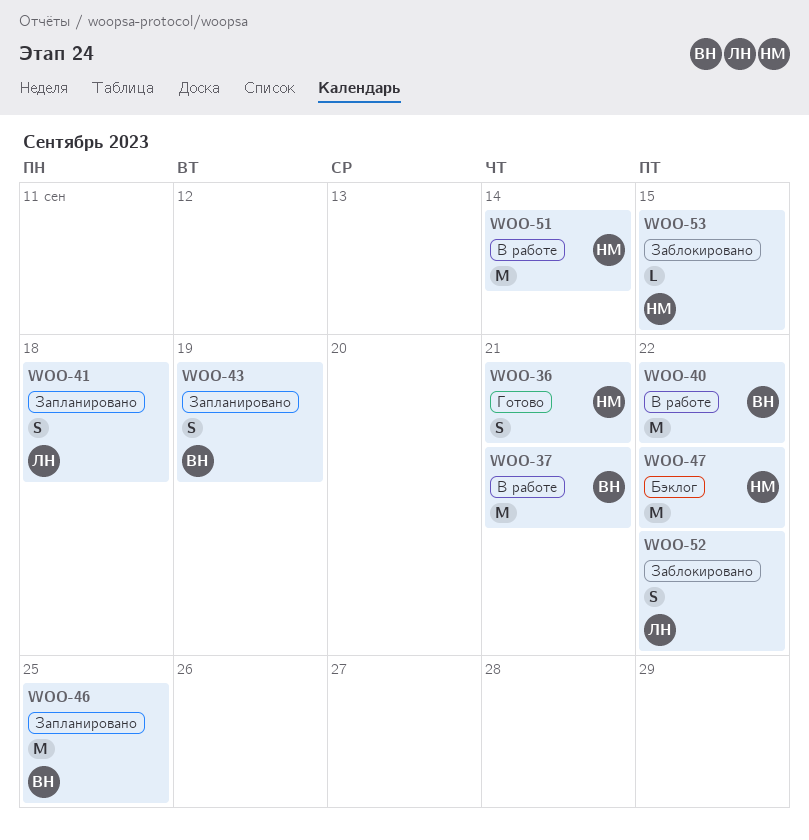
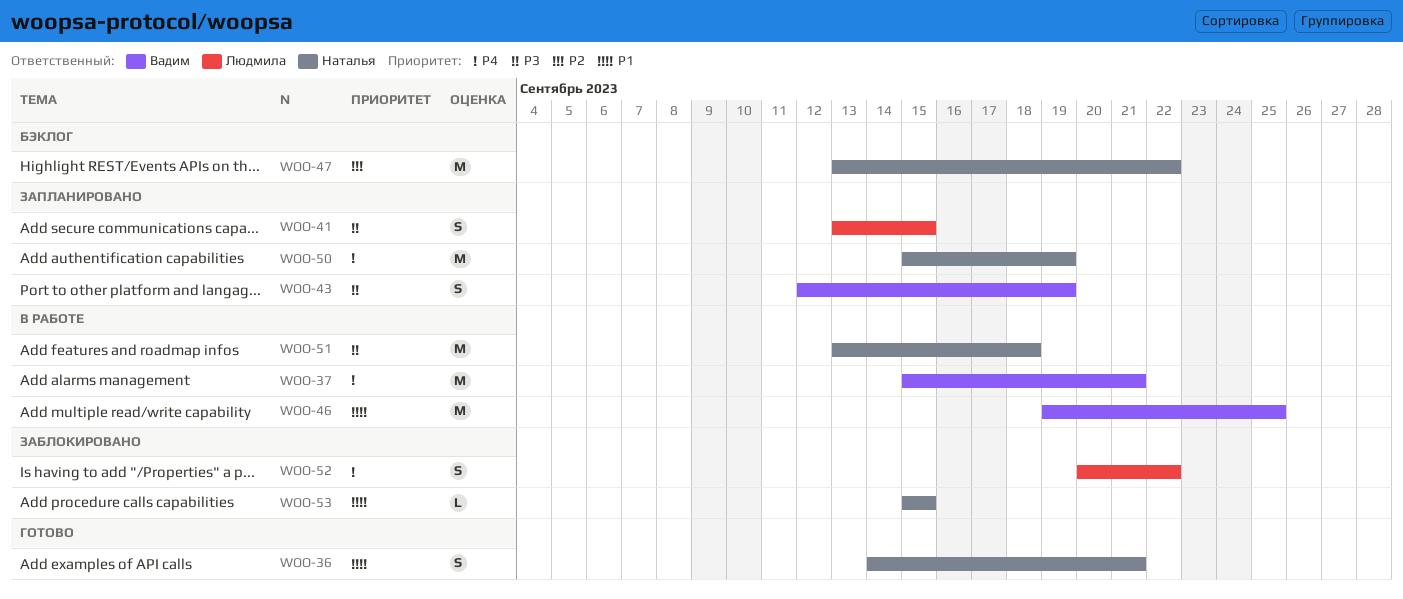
WOO-40: present -> none
WOO-41, due: Sep 18 -> Sep 15
WOO-46, status: Запланировано -> В работе
WOO-50: none -> present
WOO-51, due: Sep 14 -> Sep 18

